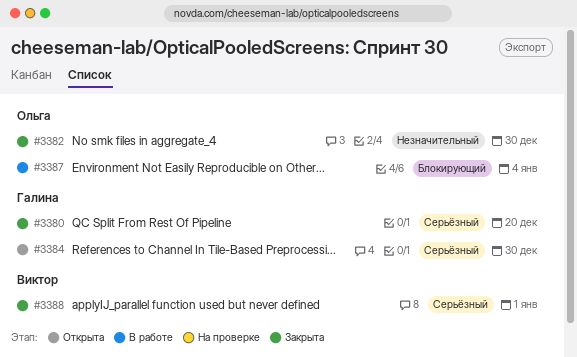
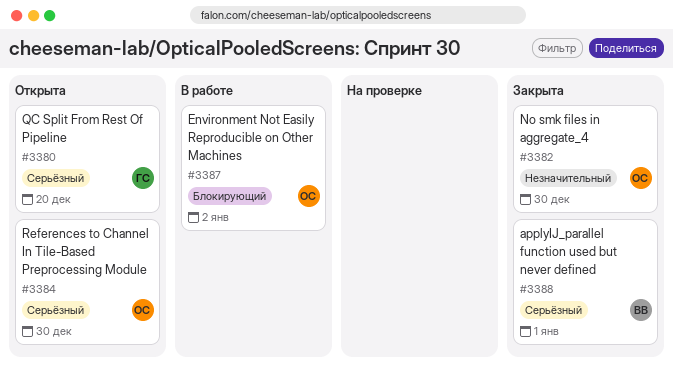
#3380, status: Закрыта -> Открыта
#3384, owner: Галина -> Ольга
#3387, due: Jan 4 -> Jan 2

